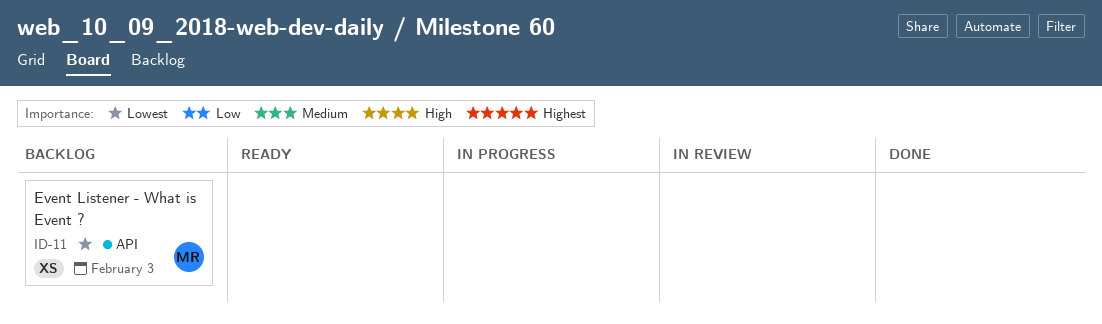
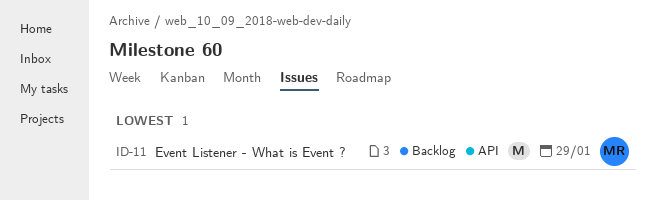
ID-11, estimate: XS -> M
ID-11, due: Feb 3 -> Jan 29

